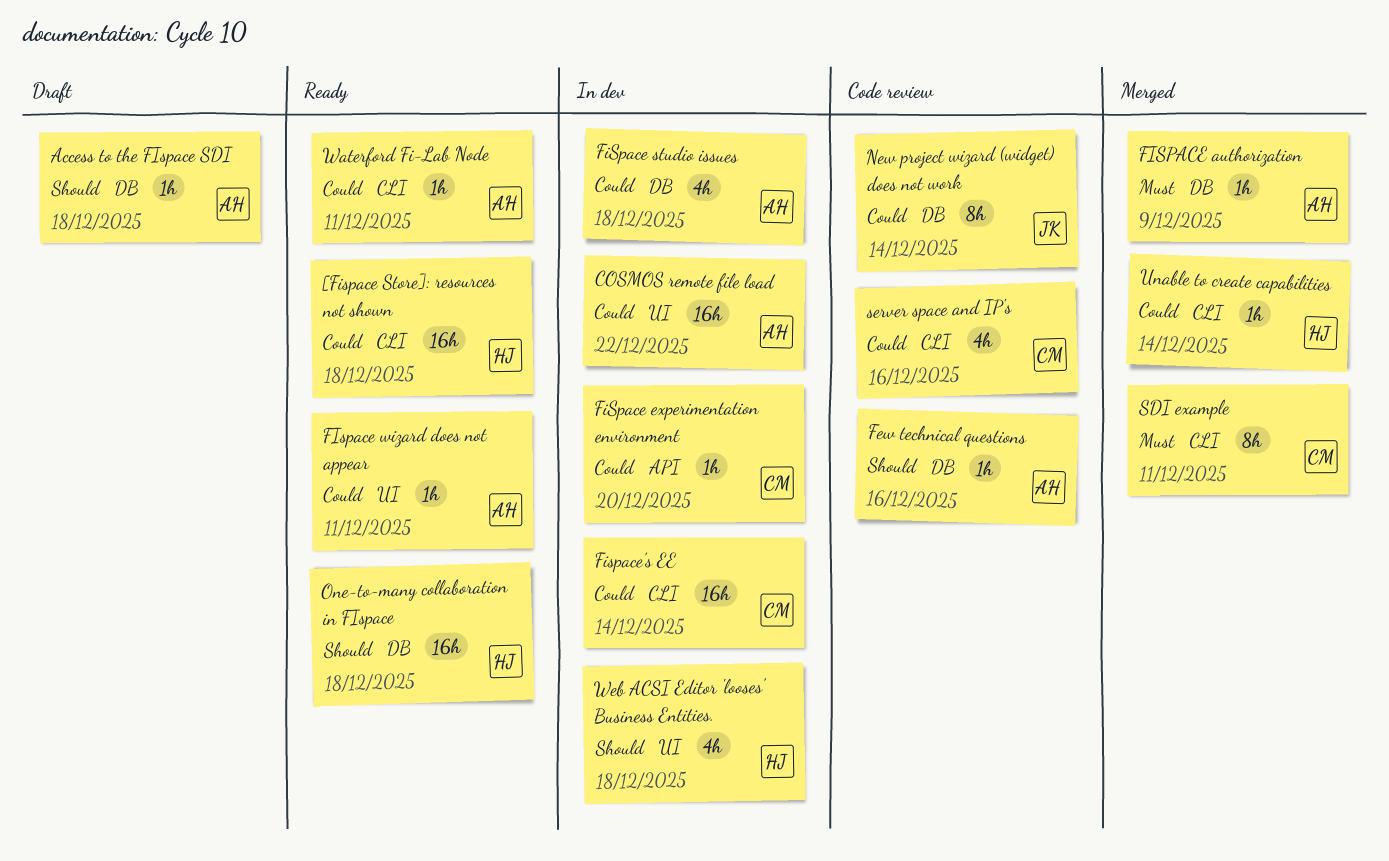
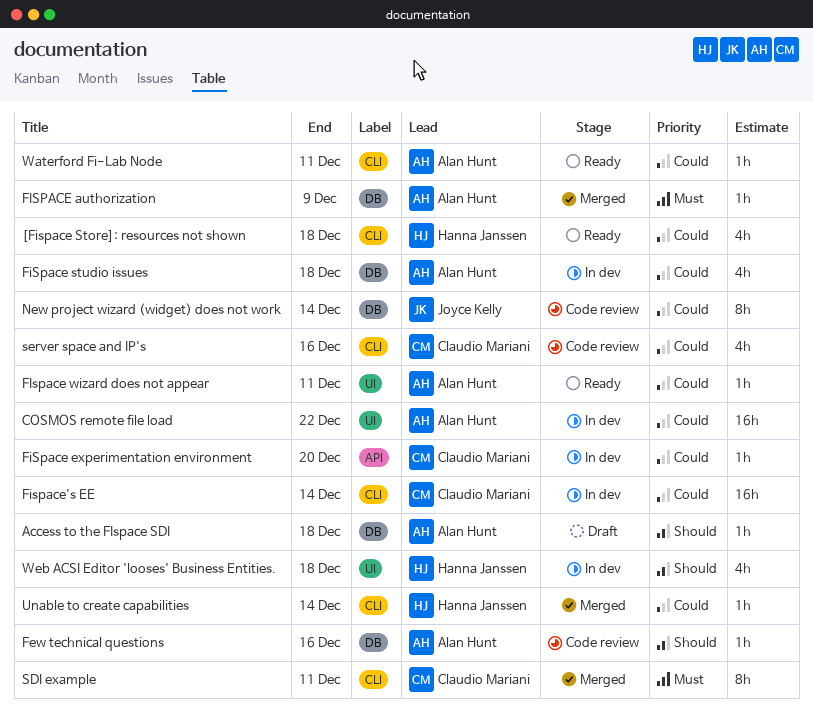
[Fispace Store]: resources not shown, estimate: 16h -> 4h
One-to-many collaboration in FIspace: present -> none

